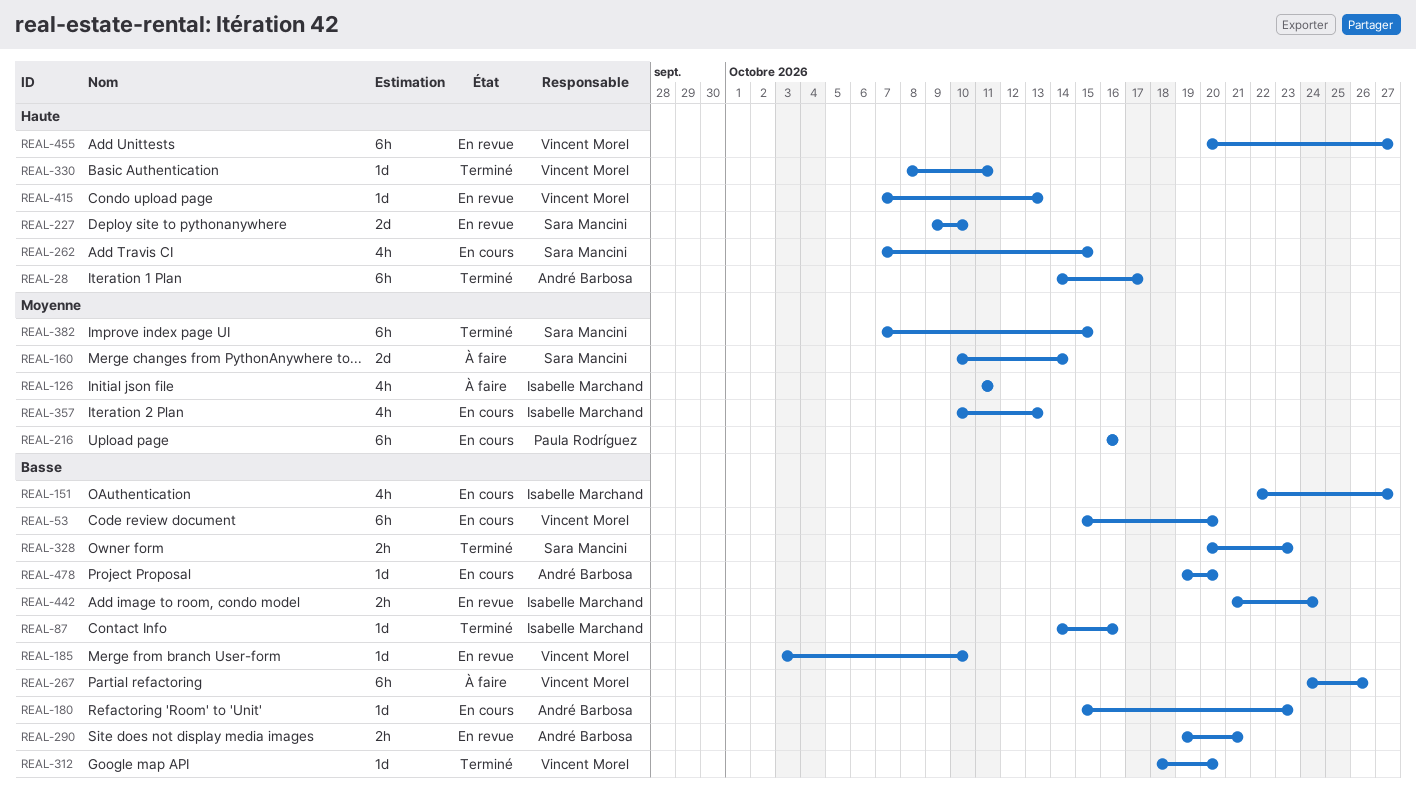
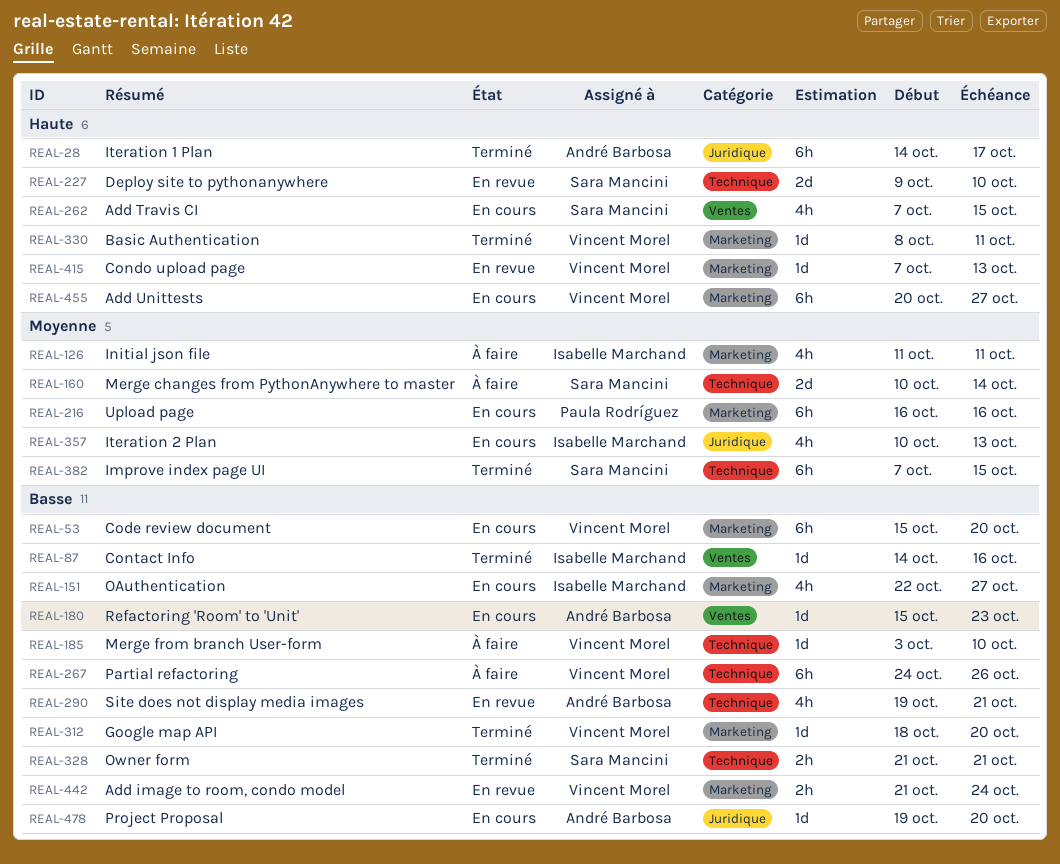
REAL-185, status: En revue -> À faire
REAL-290, estimate: 2h -> 4h
REAL-328, start: Oct 20 -> Oct 21
REAL-328, due: Oct 23 -> Oct 21
REAL-442, owner: Isabelle Marchand -> Vincent Morel
REAL-455, status: En revue -> En cours

